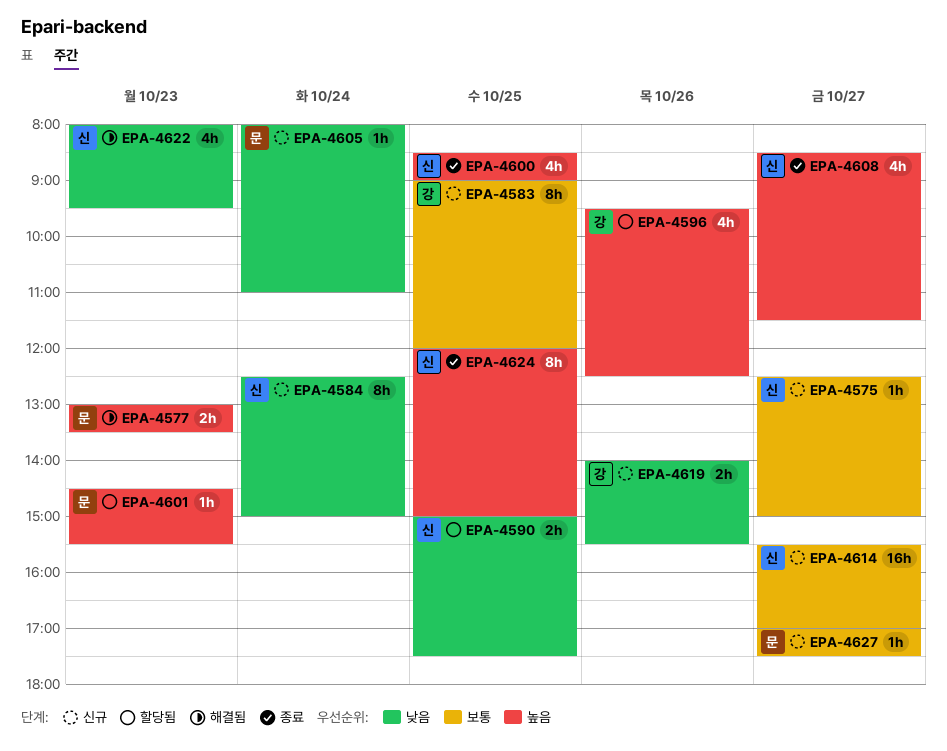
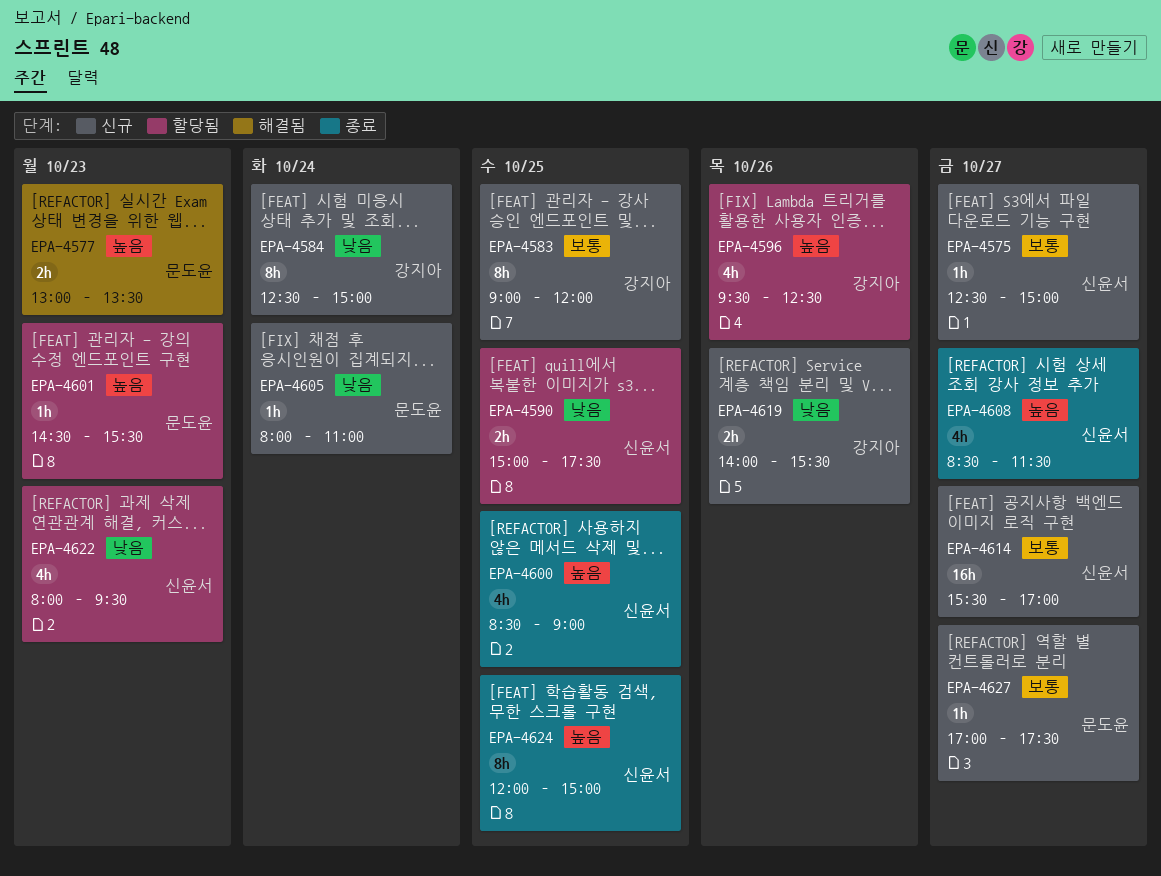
EPA-4584, owner: 신윤서 -> 강지아
EPA-4622, status: 해결됨 -> 할당됨

